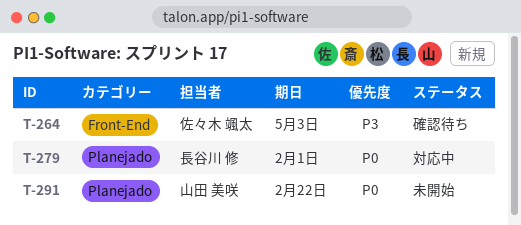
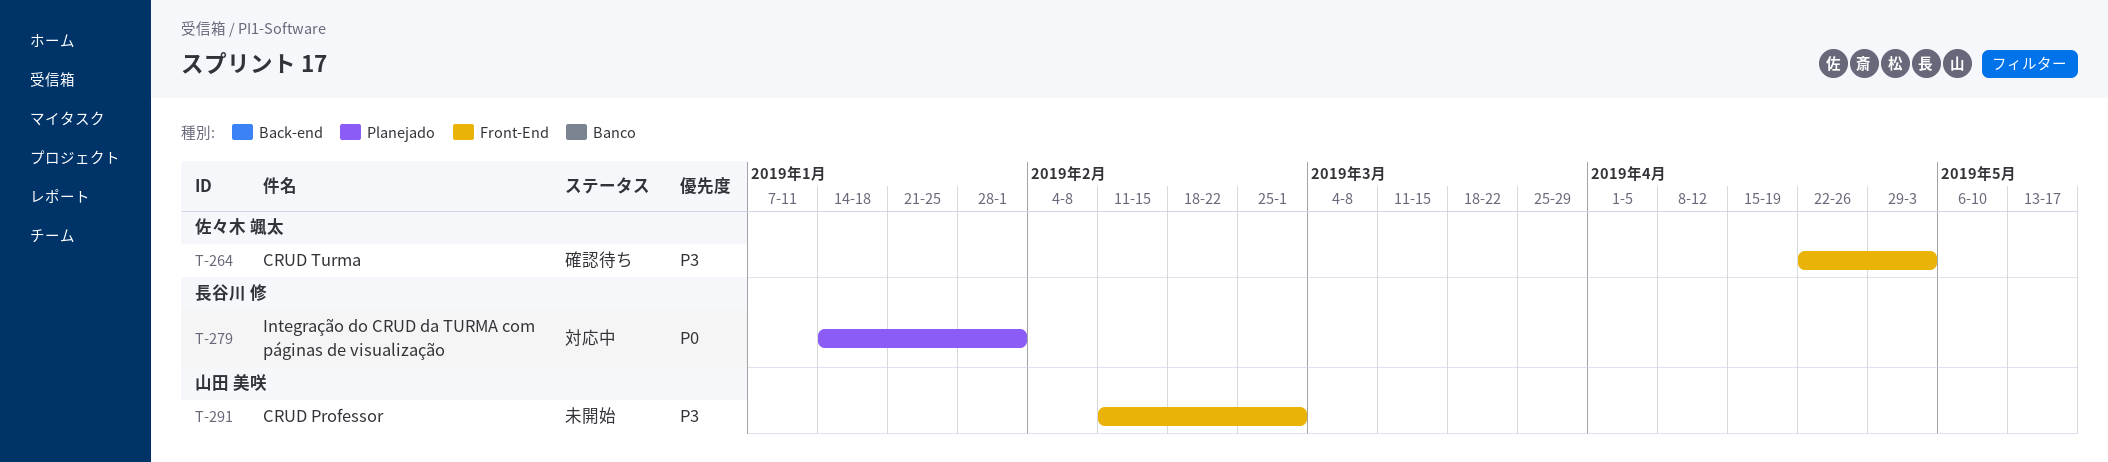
T-291, priority: P0 -> P3
T-291, label: Planejado -> Front-End
T-291, due: Feb 22 -> Mar 1

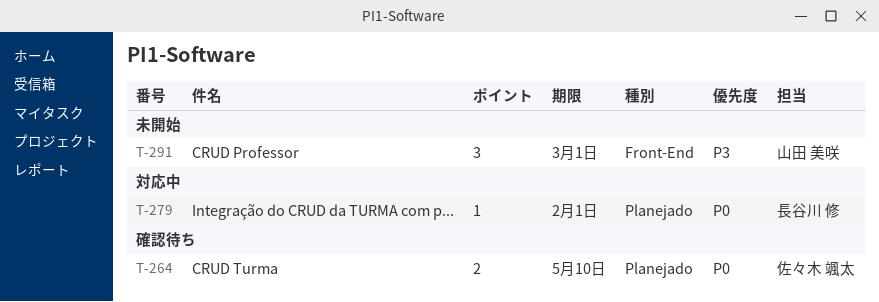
T-264, priority: P3 -> P0
T-264, label: Front-End -> Planejado
T-264, due: May 3 -> May 10

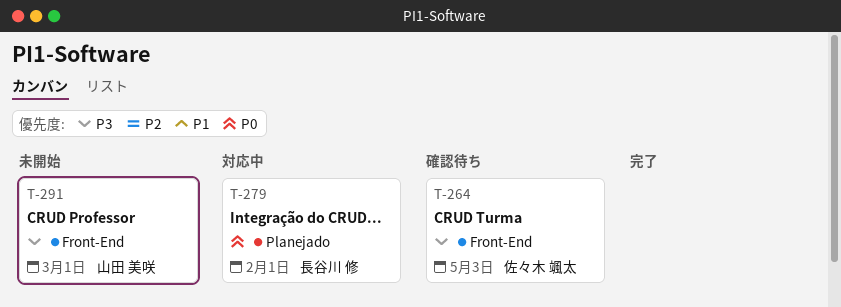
T-264, priority: P0 -> P3
T-264, label: Planejado -> Front-End
T-264, due: May 10 -> May 3

